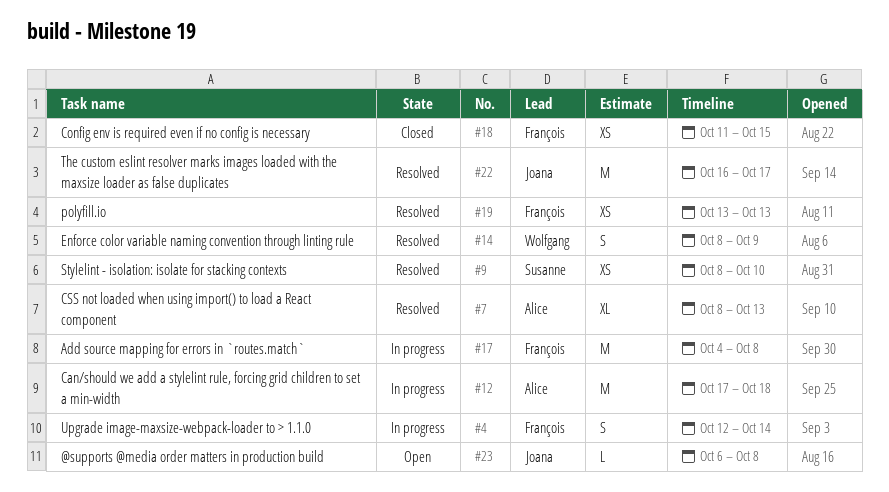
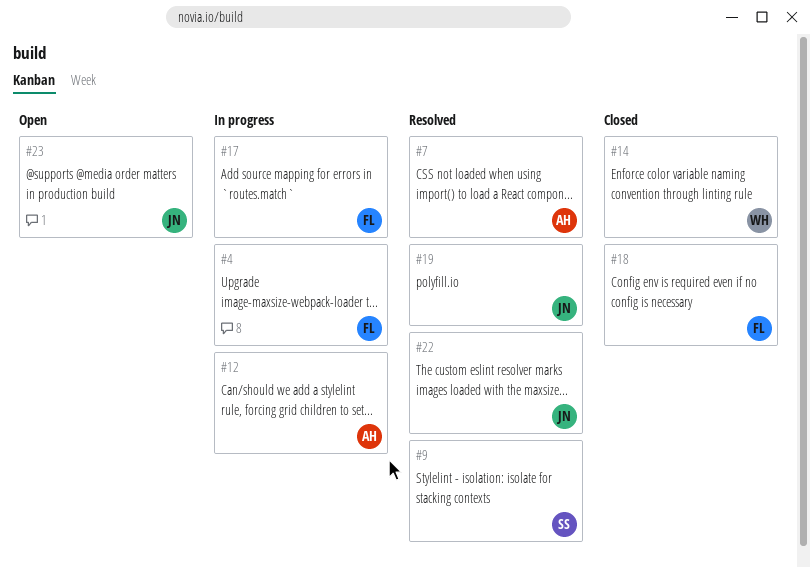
#14, status: Resolved -> Closed
#19, owner: François -> Joana

